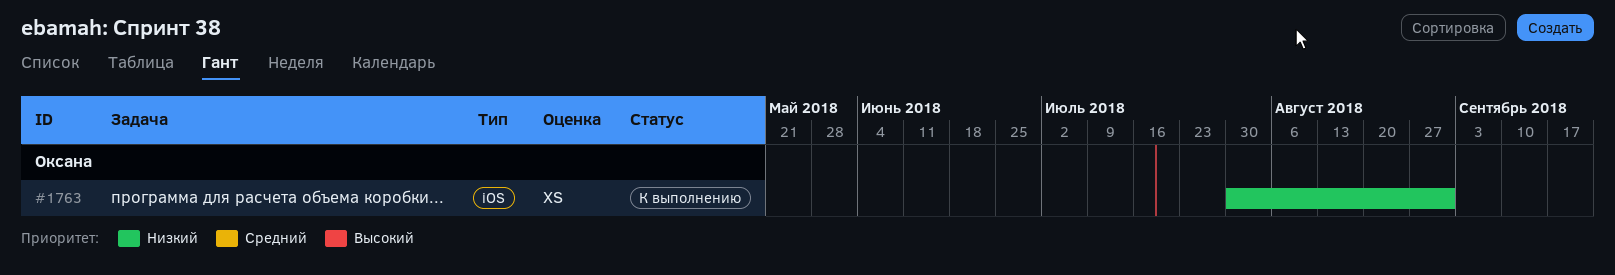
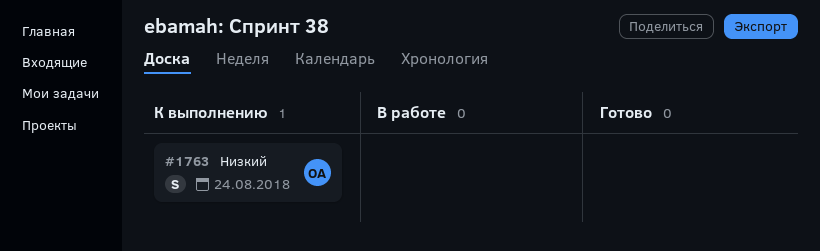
#1763, estimate: XS -> S
#1763, due: Aug 31 -> Aug 24

